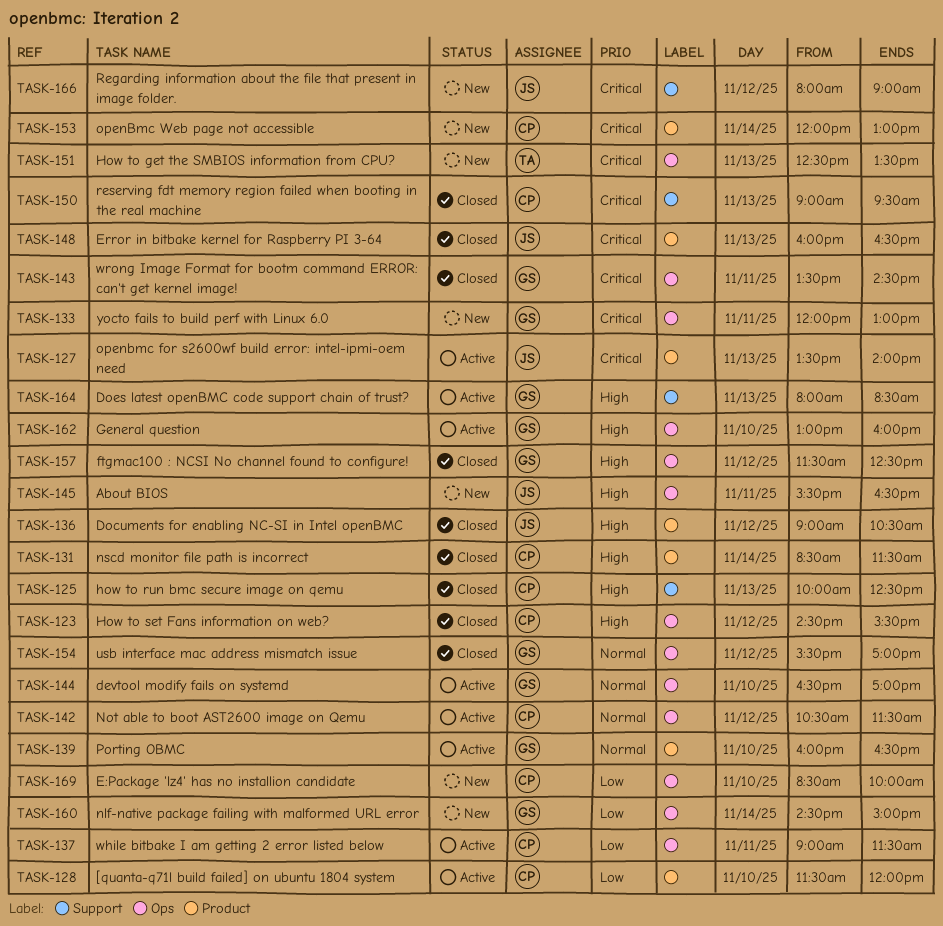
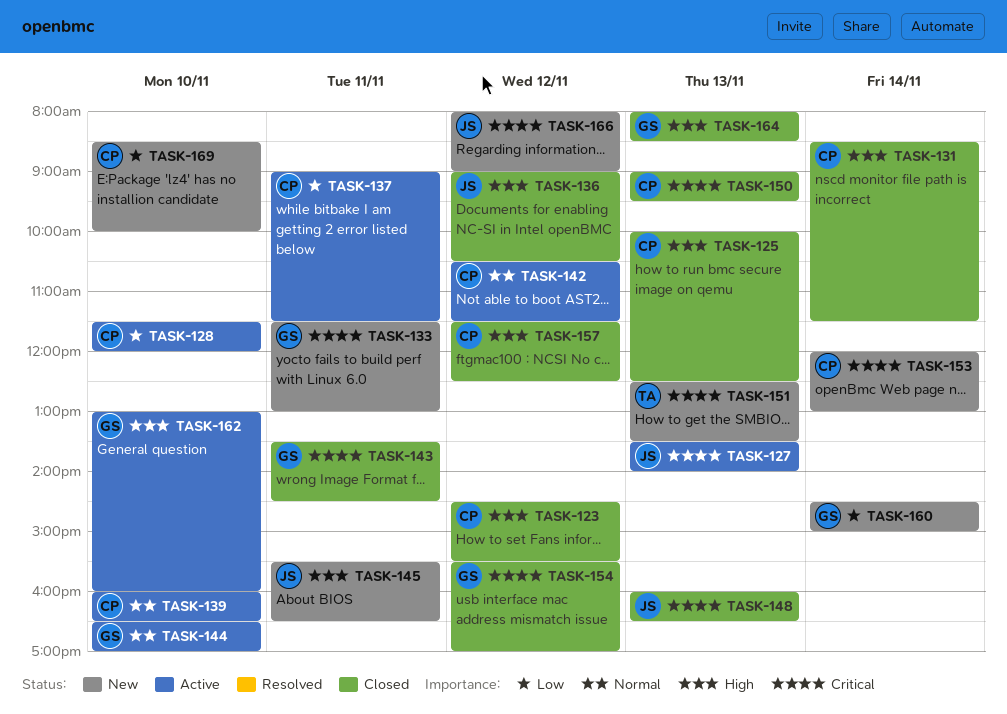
TASK-133, begins: 12:00 -> 11:30
TASK-139, owner: GS -> CP
TASK-154, priority: Normal -> Critical
TASK-157, owner: GS -> CP
TASK-164, status: Active -> Closed

